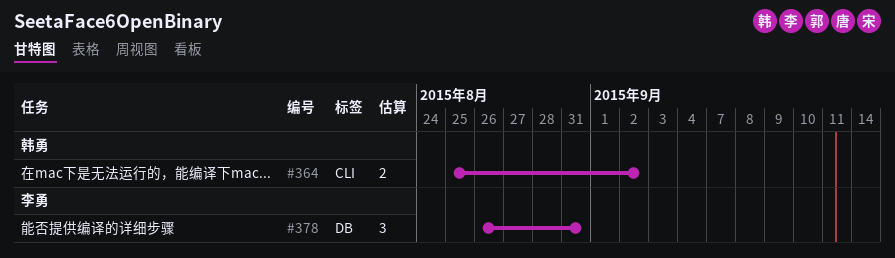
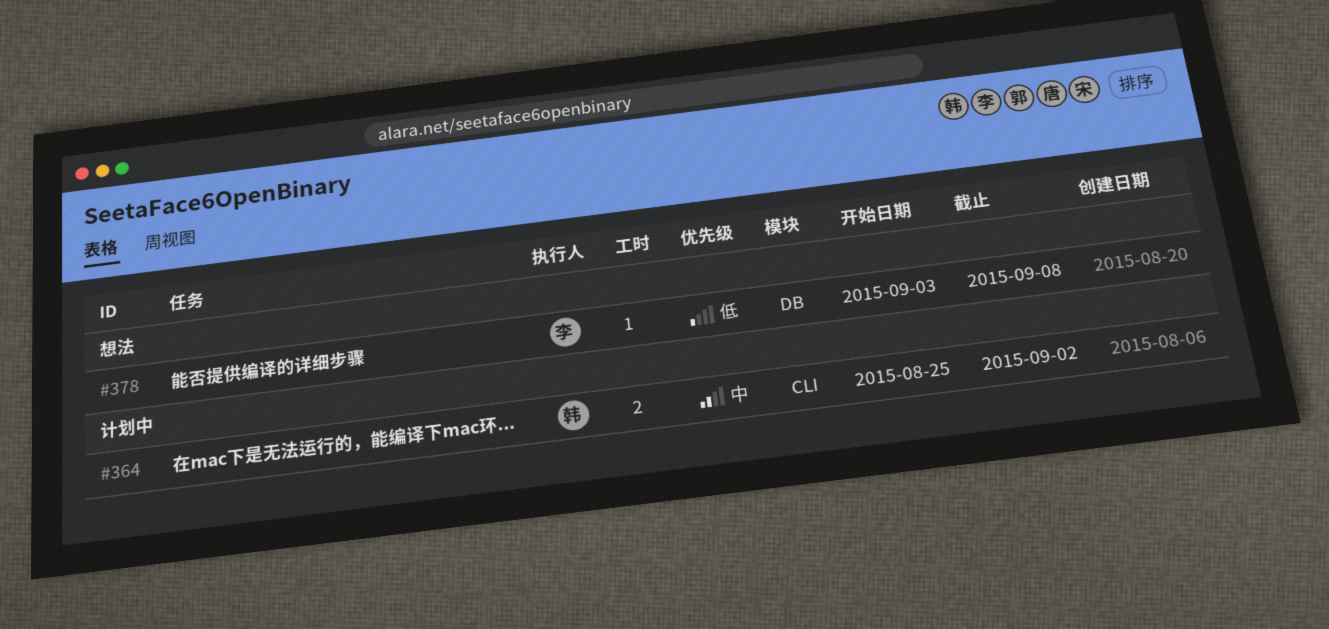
#378, estimate: 3 -> 1
#378, start: Aug 26 -> Sep 3
#378, due: Aug 31 -> Sep 8

